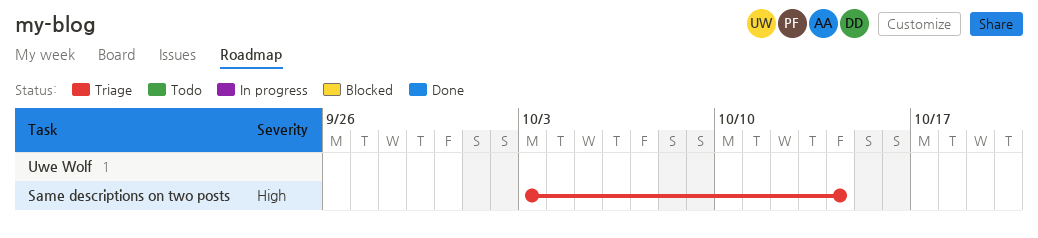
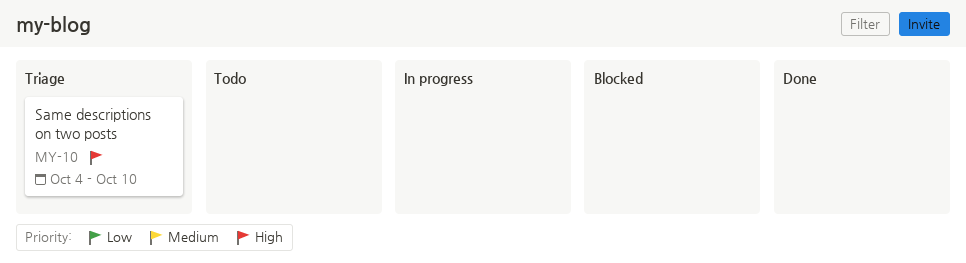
Same descriptions on two posts, start: Oct 3 -> Oct 4
Same descriptions on two posts, due: Oct 14 -> Oct 10

